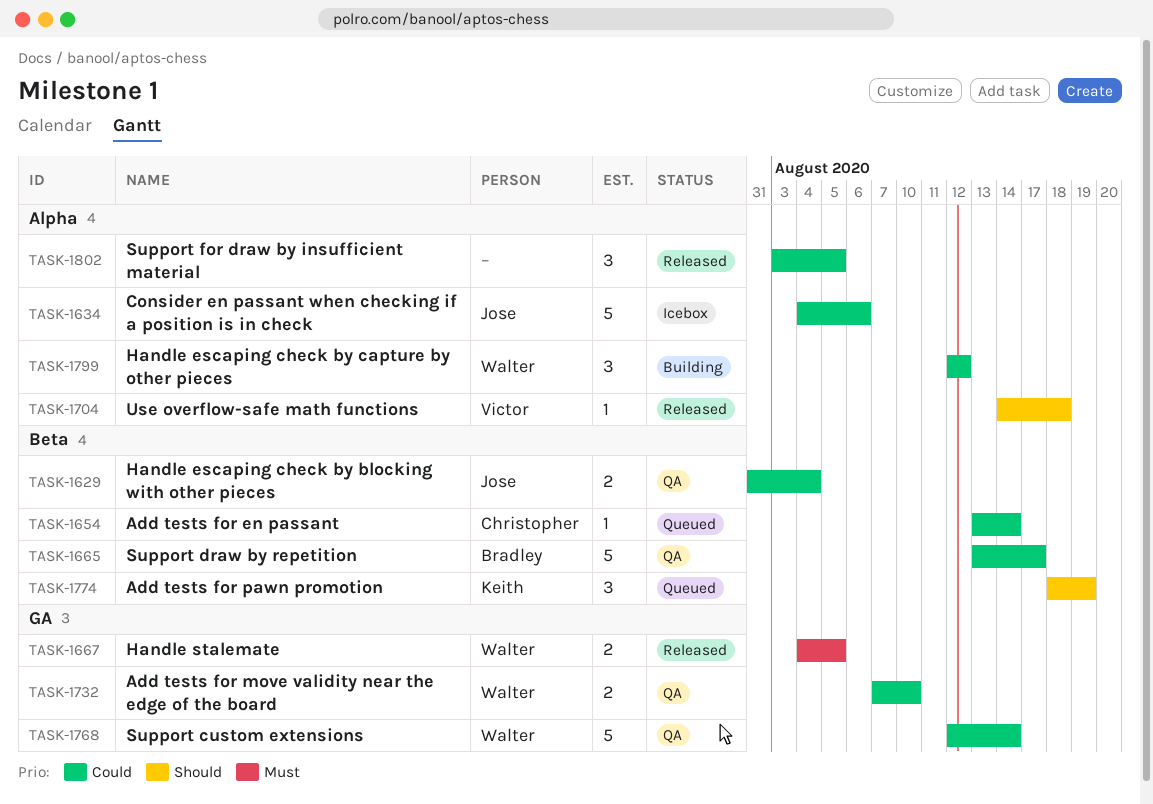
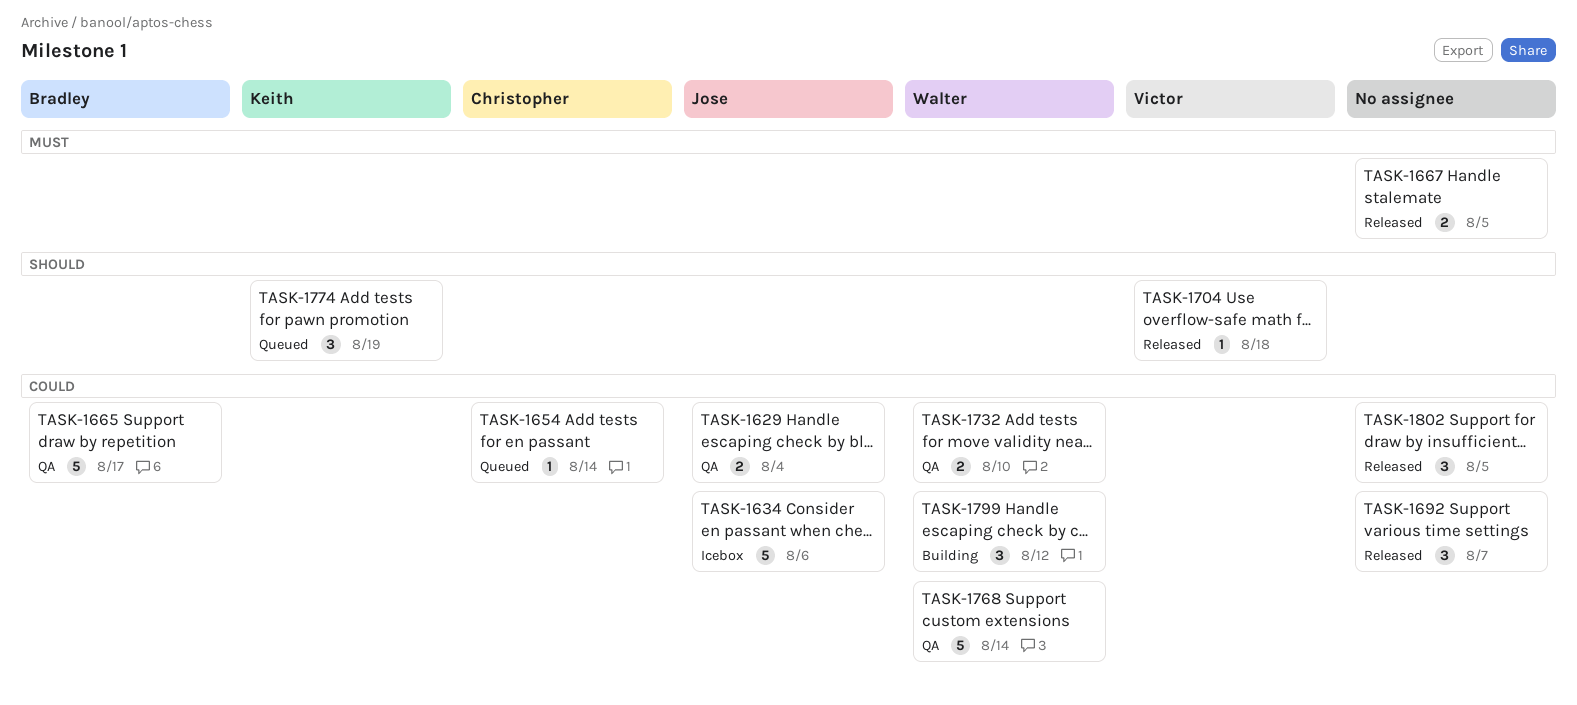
TASK-1667, owner: Walter -> none
TASK-1692: none -> present

